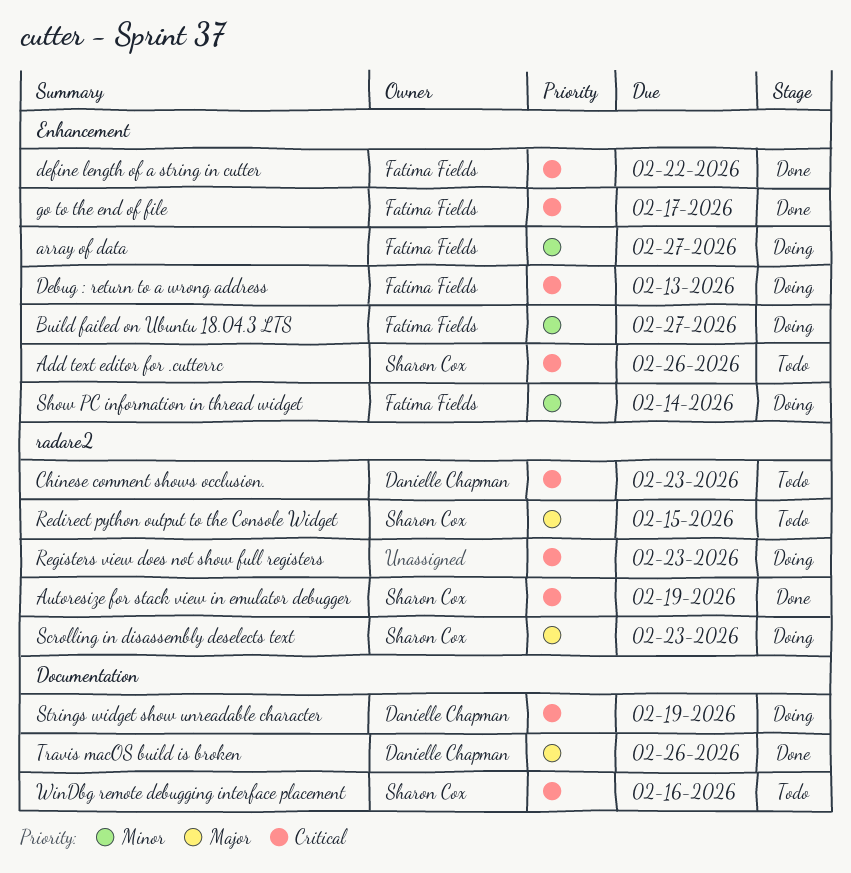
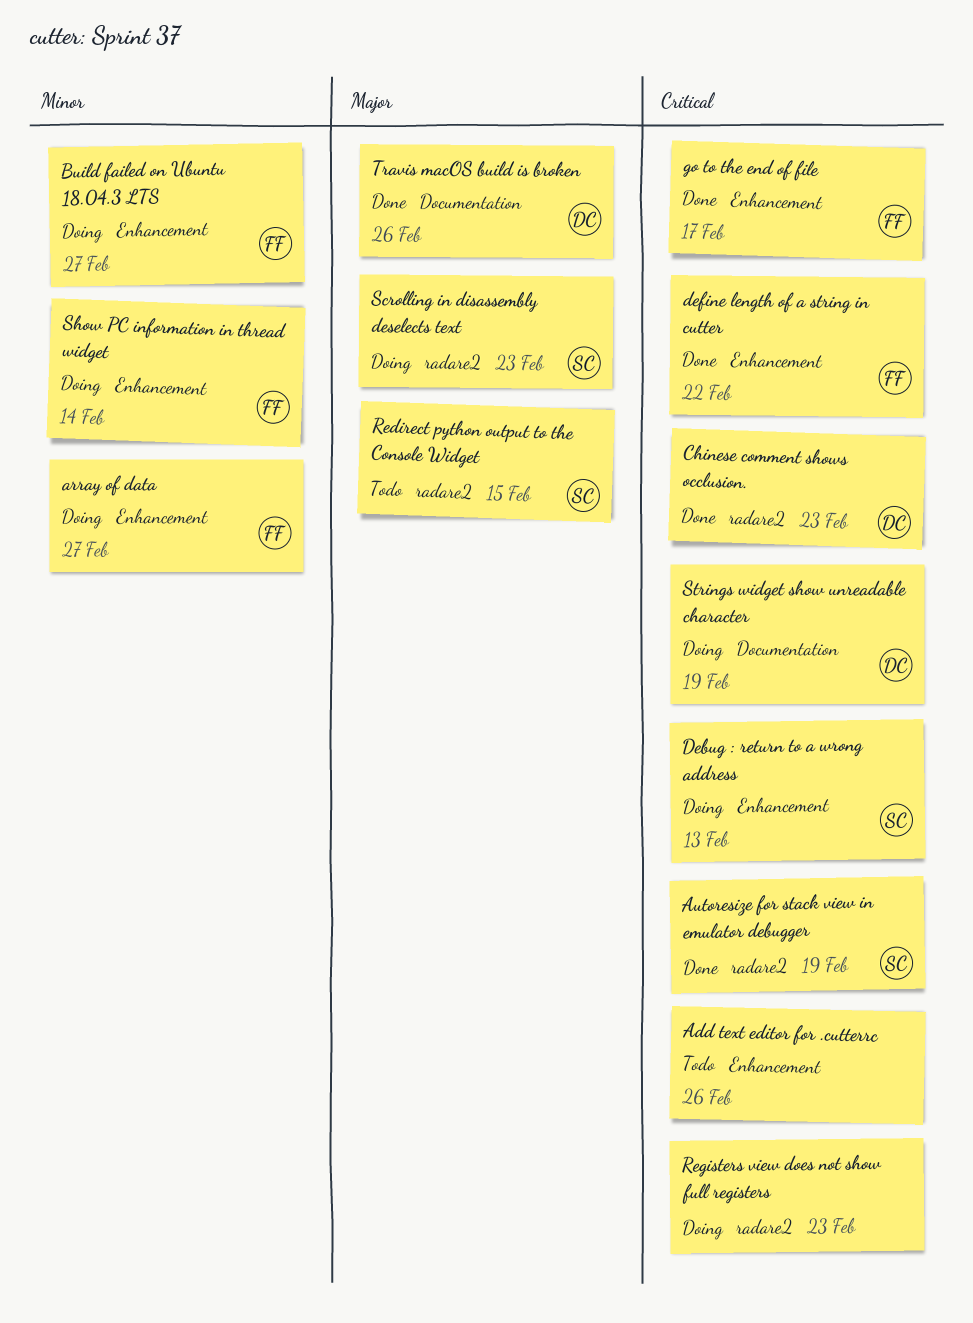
Add text editor for .cutterrc, owner: Sharon Cox -> none
Chinese comment shows occlusion., status: Todo -> Done
Debug : return to a wrong address, owner: Fatima Fields -> Sharon Cox
WinDbg remote debugging interface placement: present -> none

